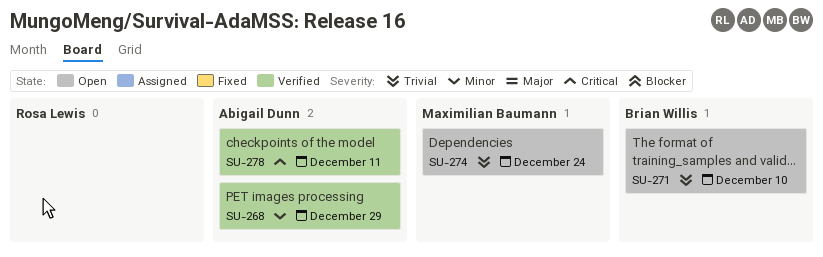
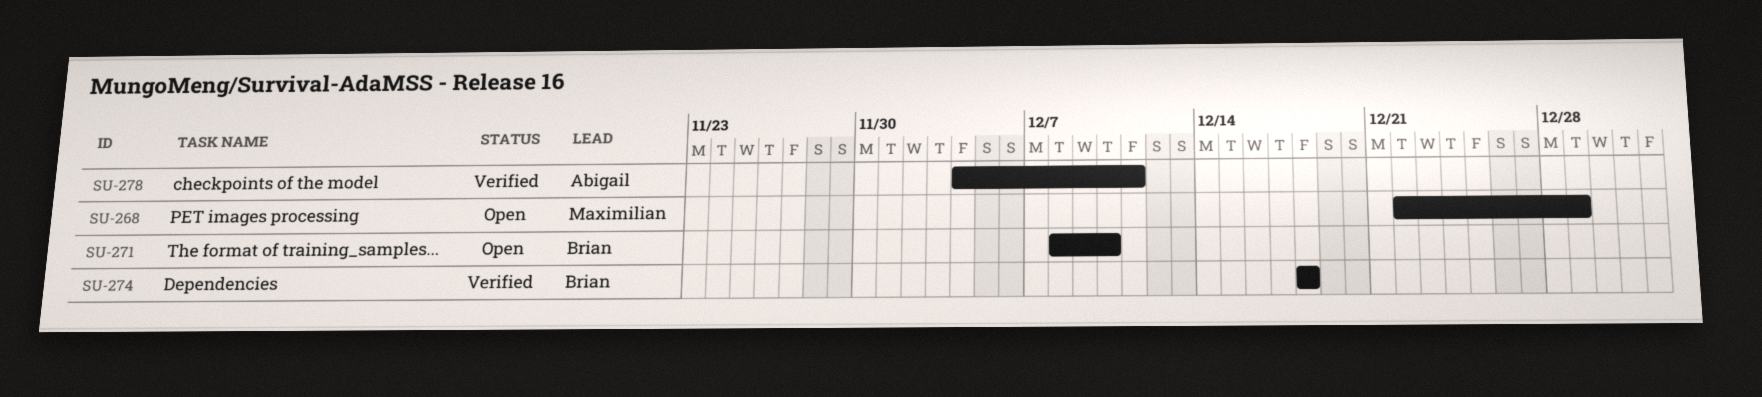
SU-268, status: Verified -> Open
SU-268, owner: Abigail Dunn -> Maximilian Baumann
SU-274, status: Open -> Verified
SU-274, owner: Maximilian Baumann -> Brian Willis
SU-274, due: Dec 24 -> Dec 18

